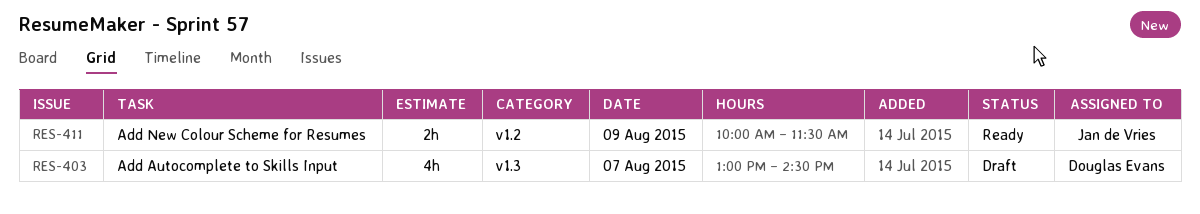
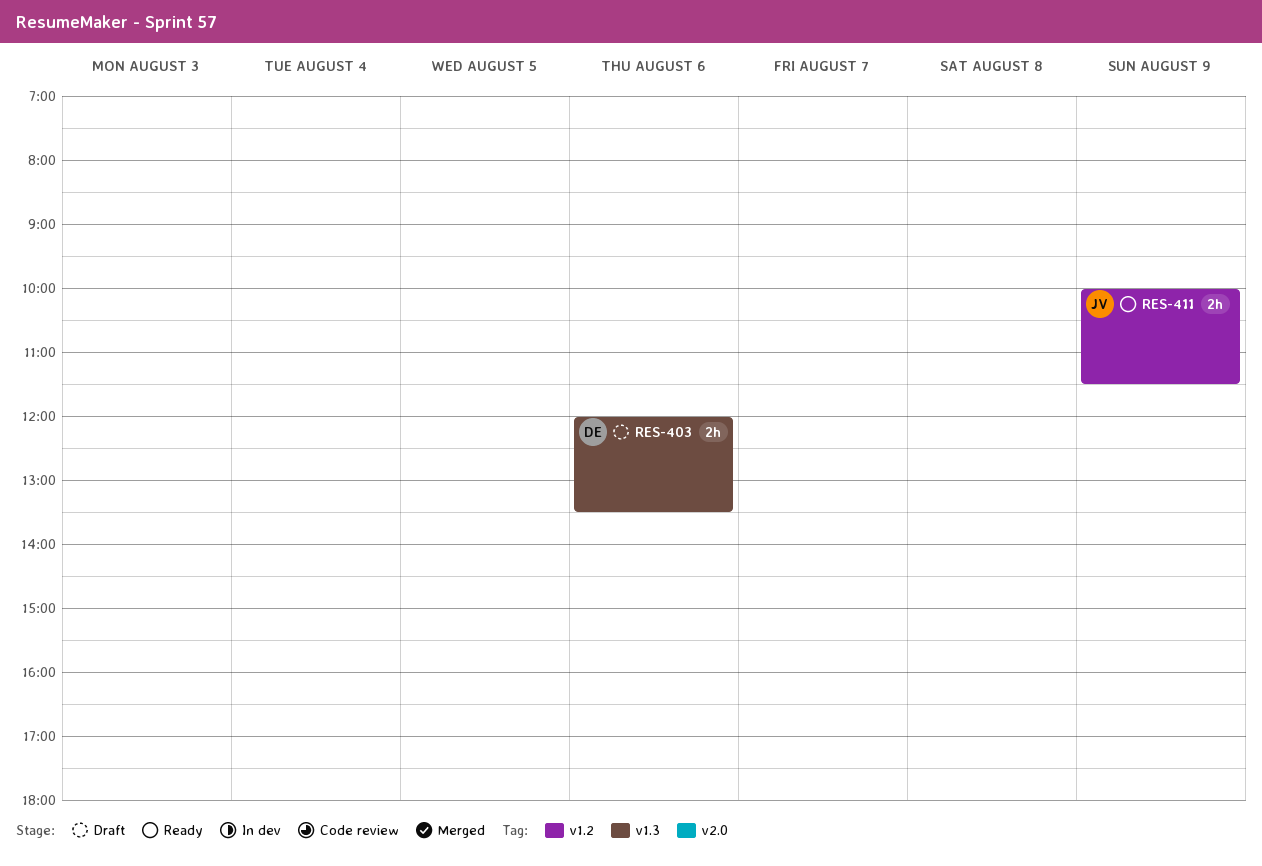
RES-403, estimate: 4h -> 2h
RES-403, day: Aug 7 -> Aug 6
RES-403, begins: 13:00 -> 12:00
RES-403, ends: 14:30 -> 13:30

